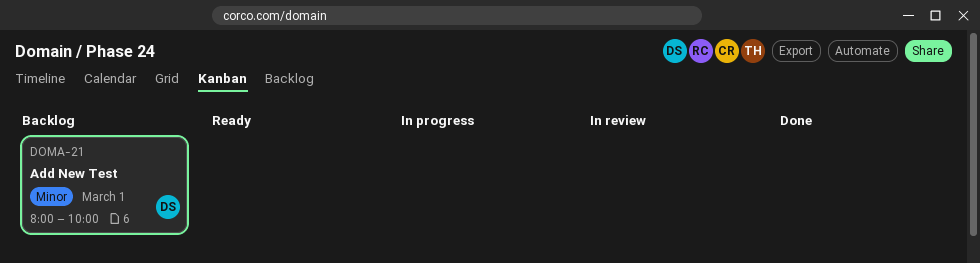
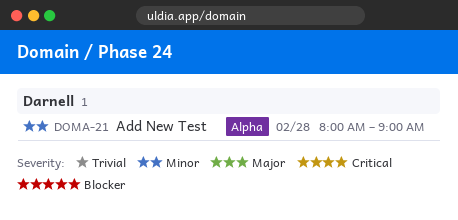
DOMA-21, day: Mar 1 -> Feb 28
DOMA-21, ends: 10:00 -> 09:00

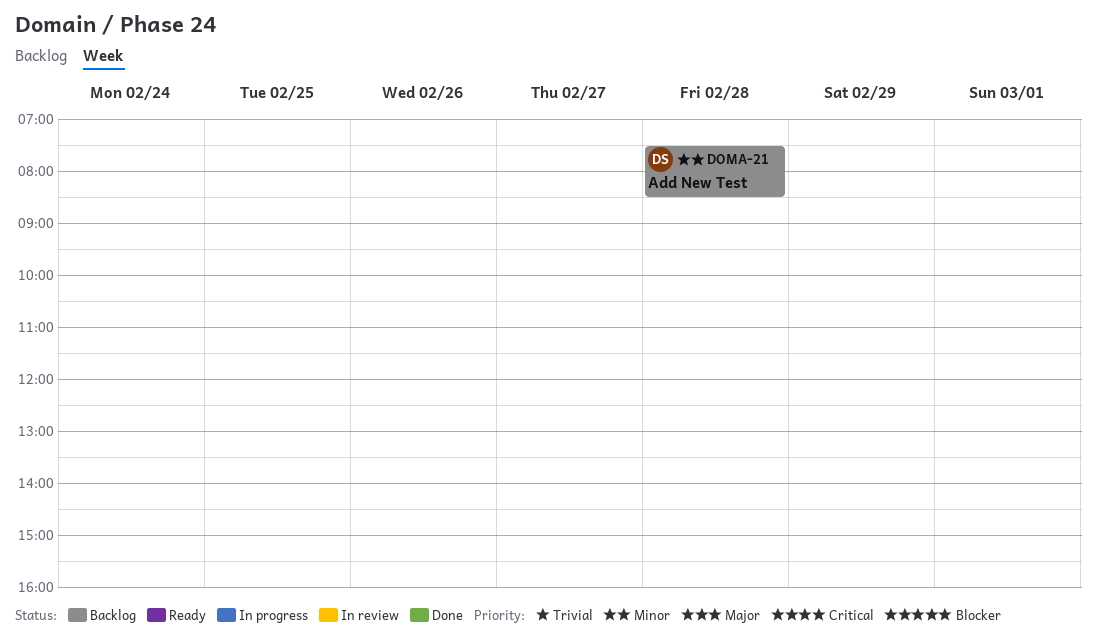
DOMA-21, begins: 08:00 -> 07:30
DOMA-21, ends: 09:00 -> 08:30

